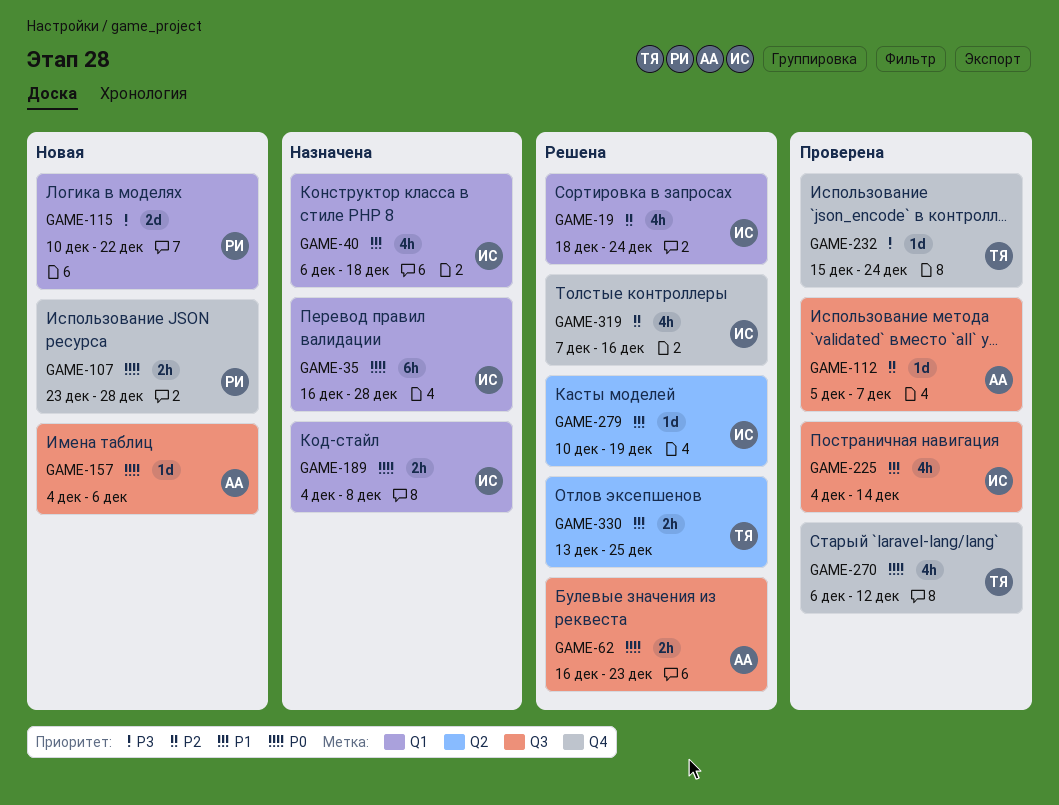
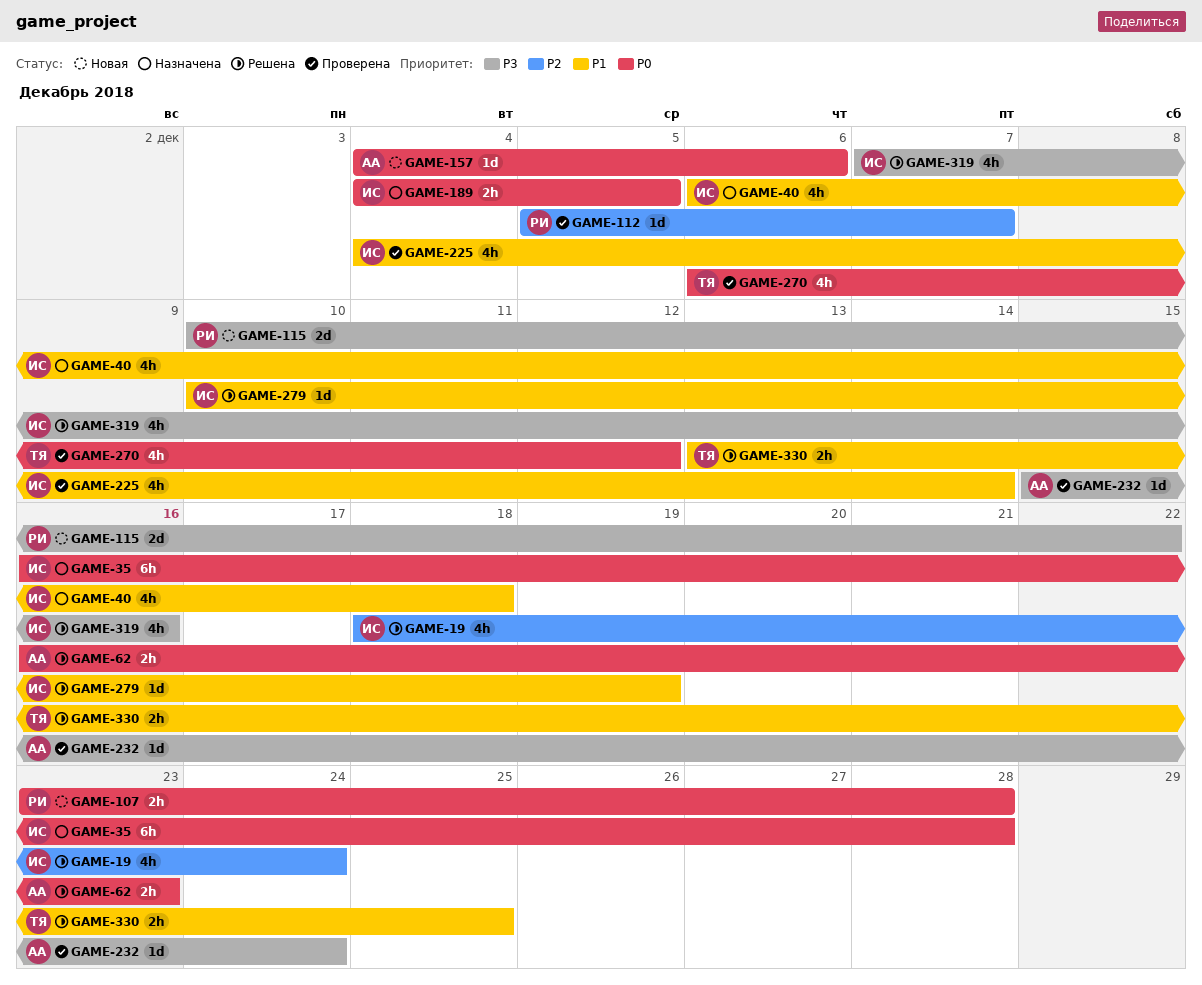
GAME-112, owner: АА -> РИ
GAME-189, due: Dec 8 -> Dec 5
GAME-232, owner: ТЯ -> АА
GAME-319, priority: P2 -> P3

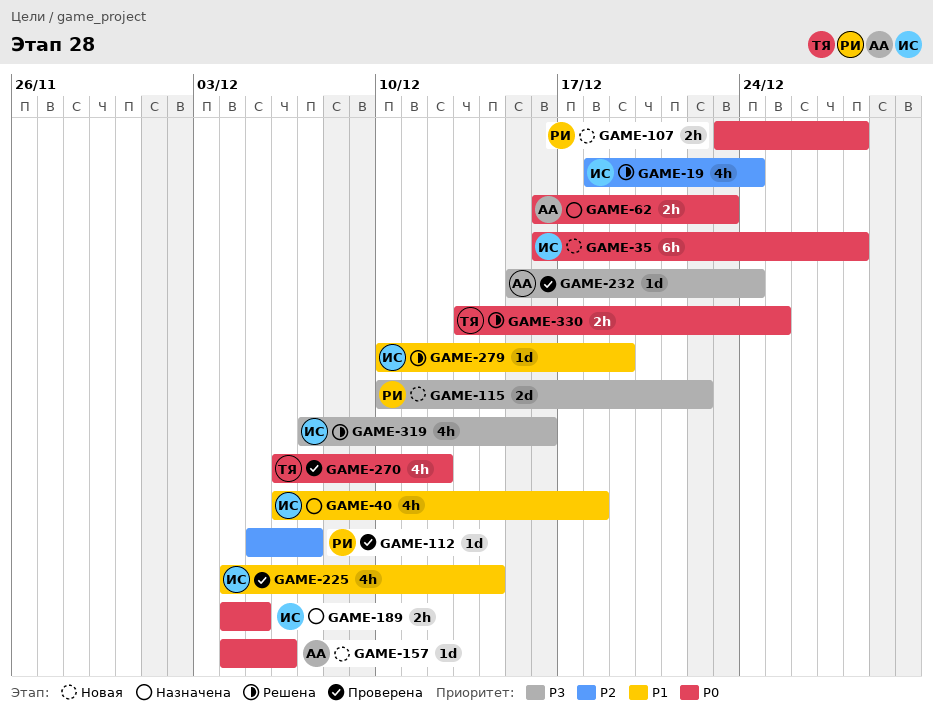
GAME-35, status: Назначена -> Новая
GAME-62, status: Решена -> Назначена
GAME-330, priority: P1 -> P0

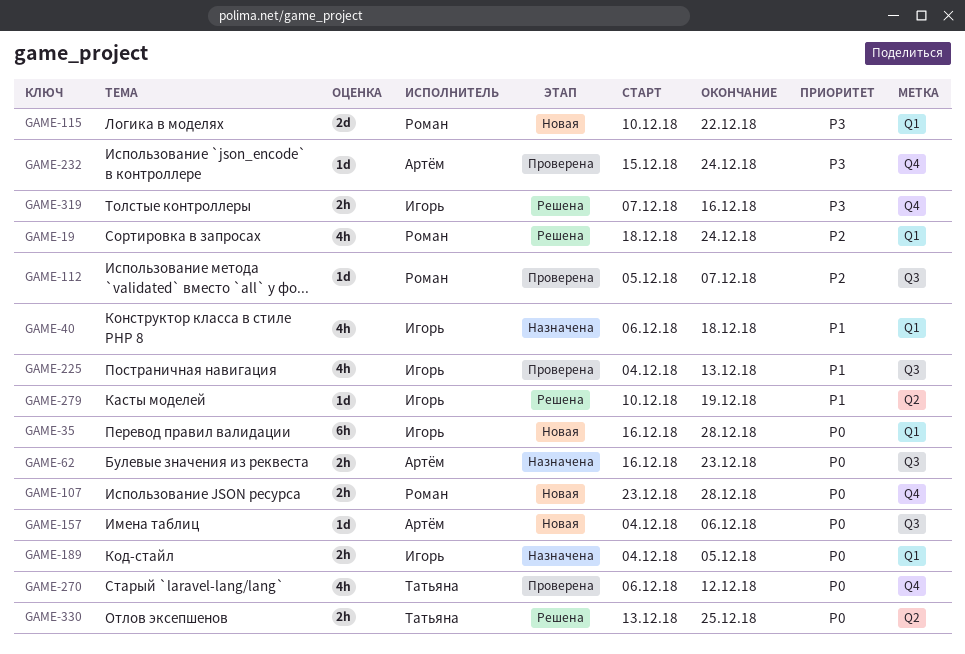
GAME-19, owner: Игорь -> Роман
GAME-225, due: Dec 14 -> Dec 13
GAME-319, estimate: 4h -> 2h

